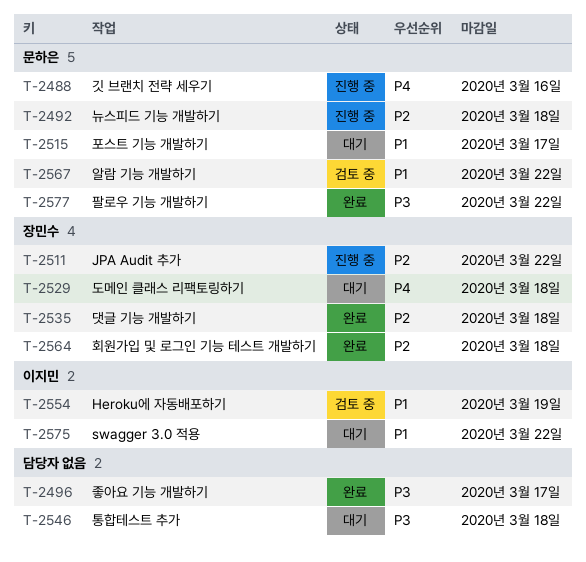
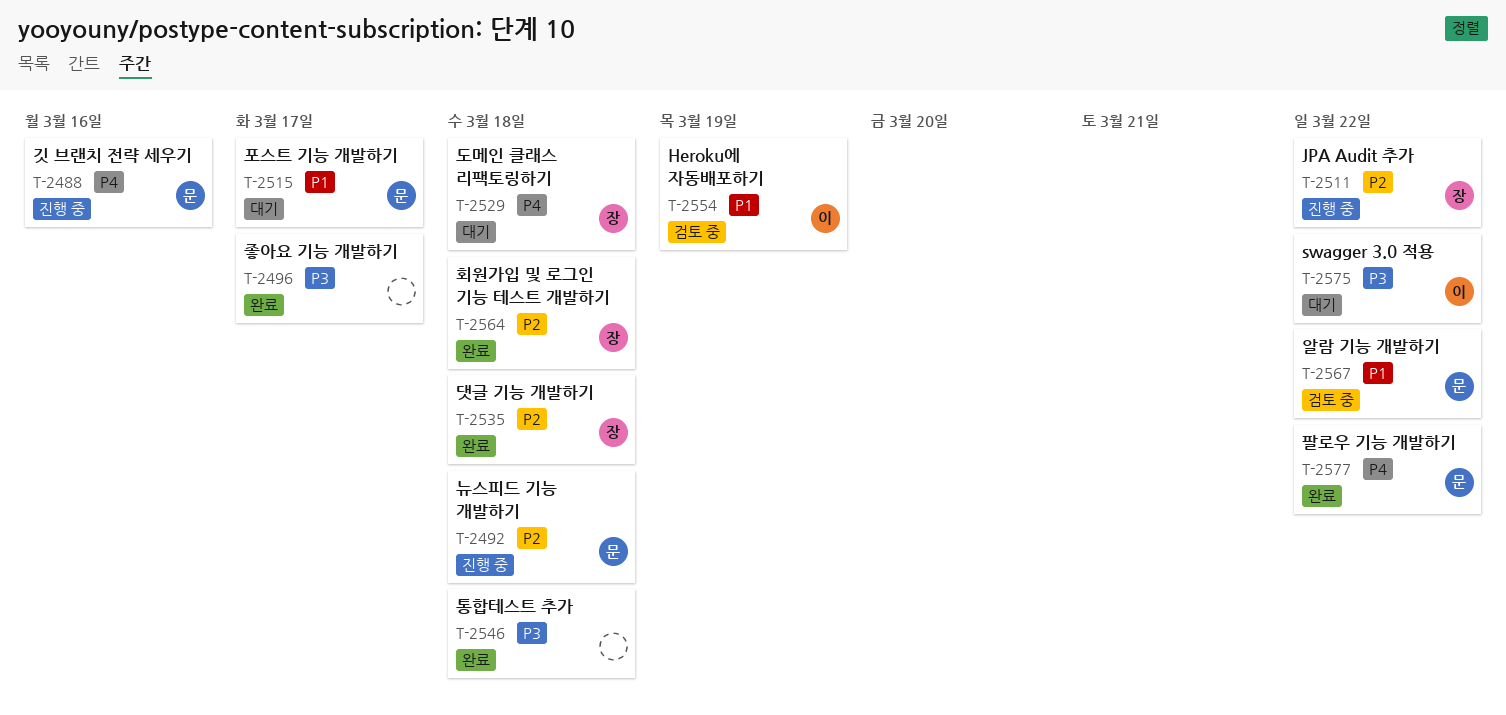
T-2546, status: 대기 -> 완료
T-2575, priority: P1 -> P3
T-2577, priority: P3 -> P4

